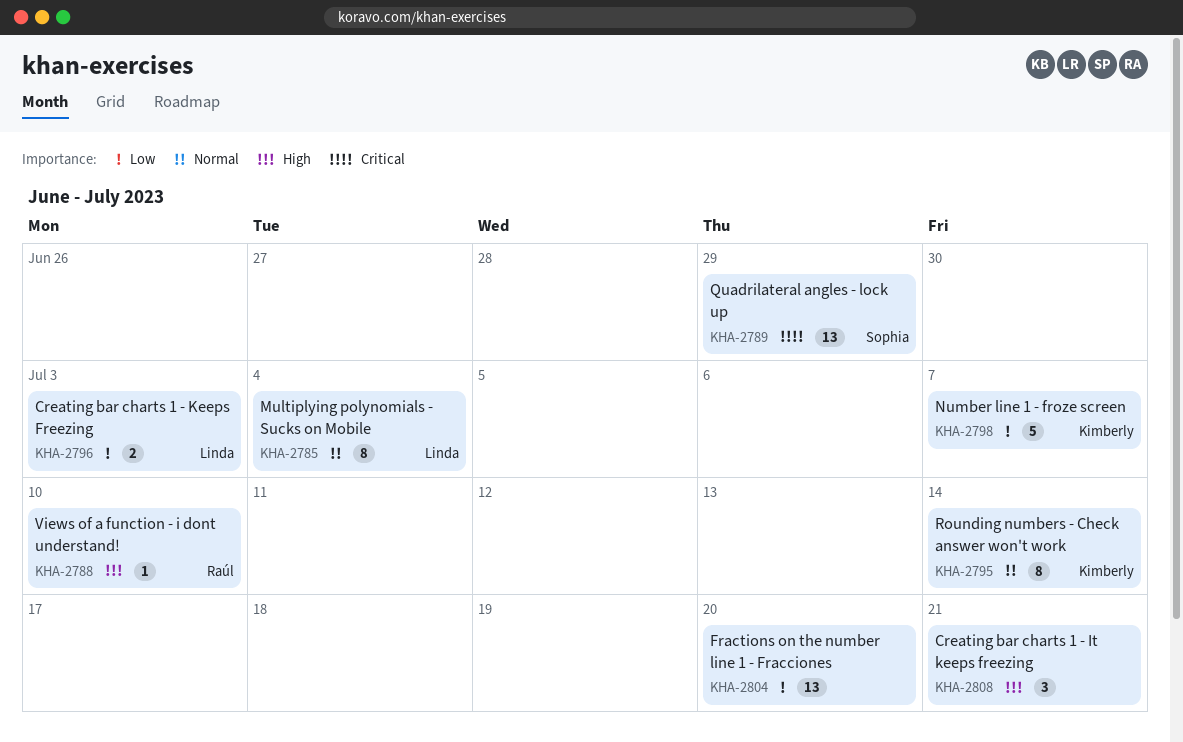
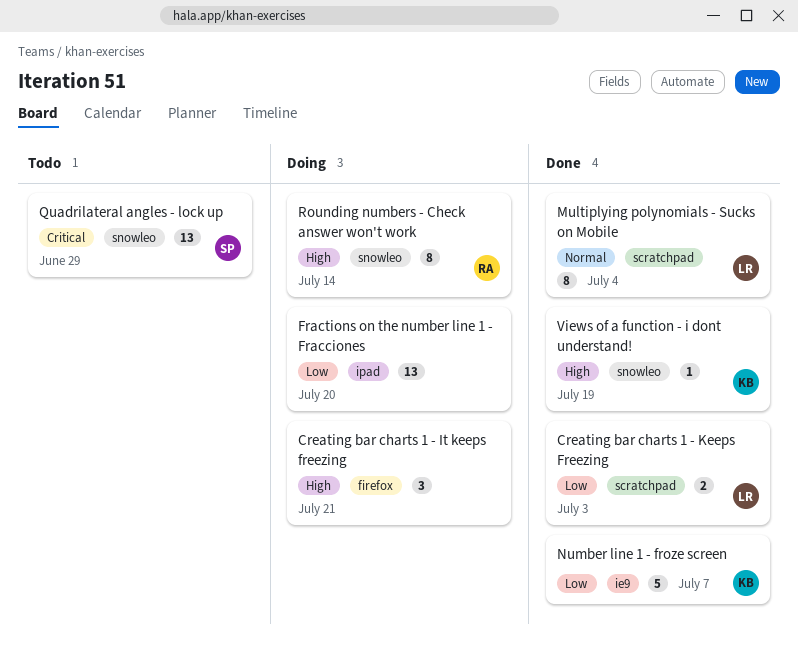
Rounding numbers - Check answer won't work, owner: Kimberly -> Raúl
Rounding numbers - Check answer won't work, priority: Normal -> High
Views of a function - i dont understand!, owner: Raúl -> Kimberly
Views of a function - i dont understand!, due: Jul 10 -> Jul 19

